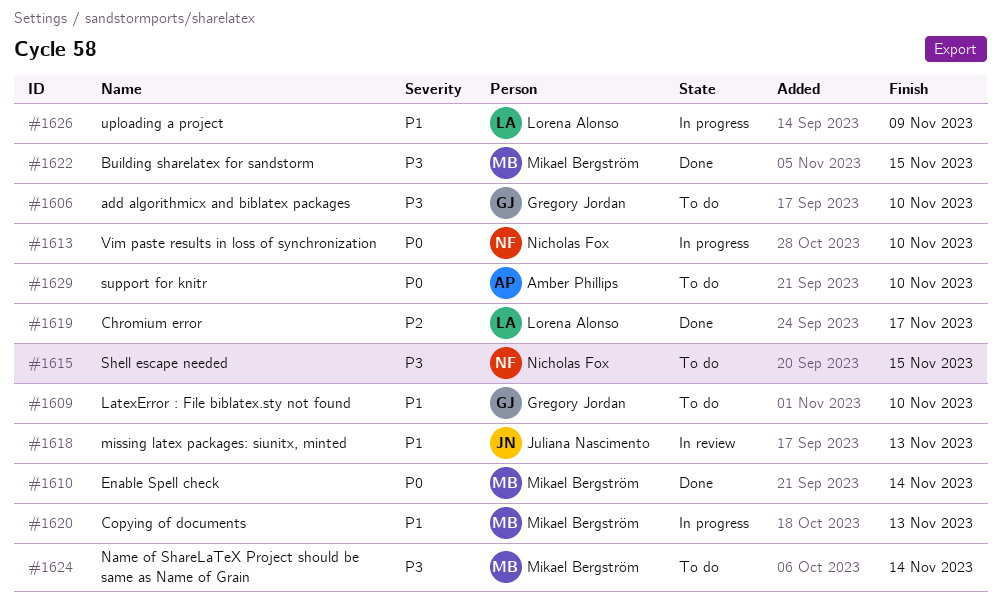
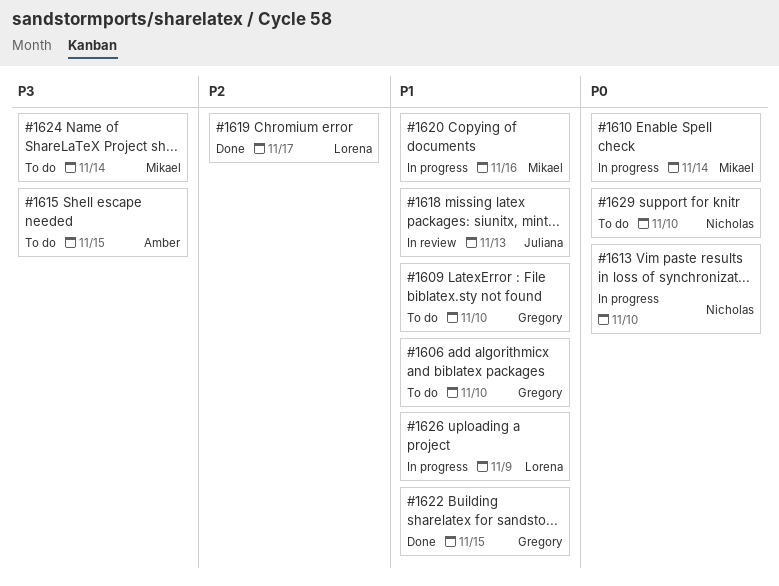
#1606, priority: P3 -> P1
#1610, status: Done -> In progress
#1615, owner: Nicholas Fox -> Amber Phillips
#1620, due: Nov 13 -> Nov 16
#1622, owner: Mikael Bergström -> Gregory Jordan
#1622, priority: P3 -> P1
#1629, owner: Amber Phillips -> Nicholas Fox

